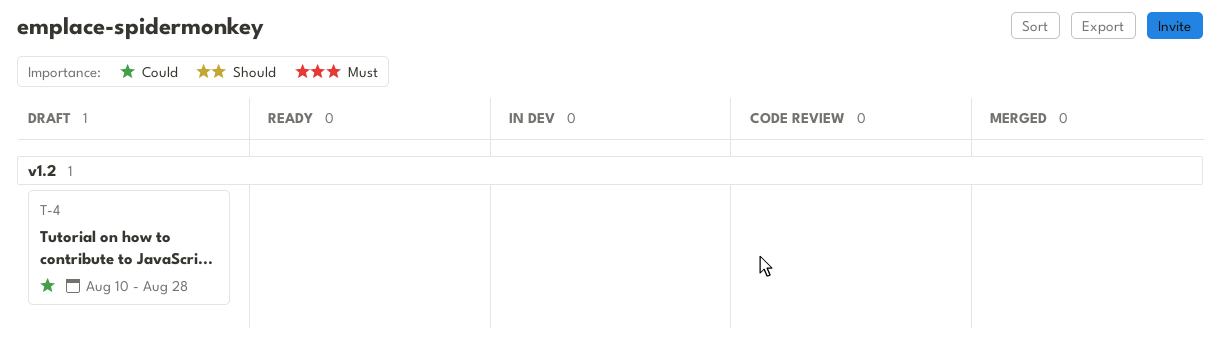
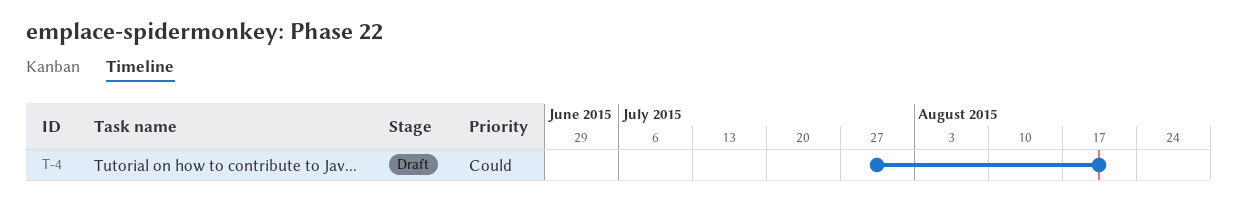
T-4, start: Aug 10 -> Jul 27
T-4, due: Aug 28 -> Aug 21

